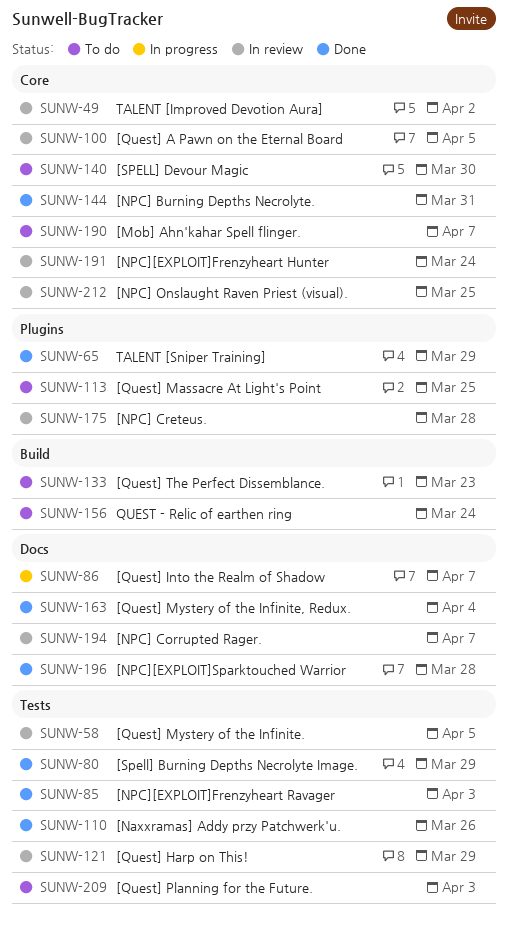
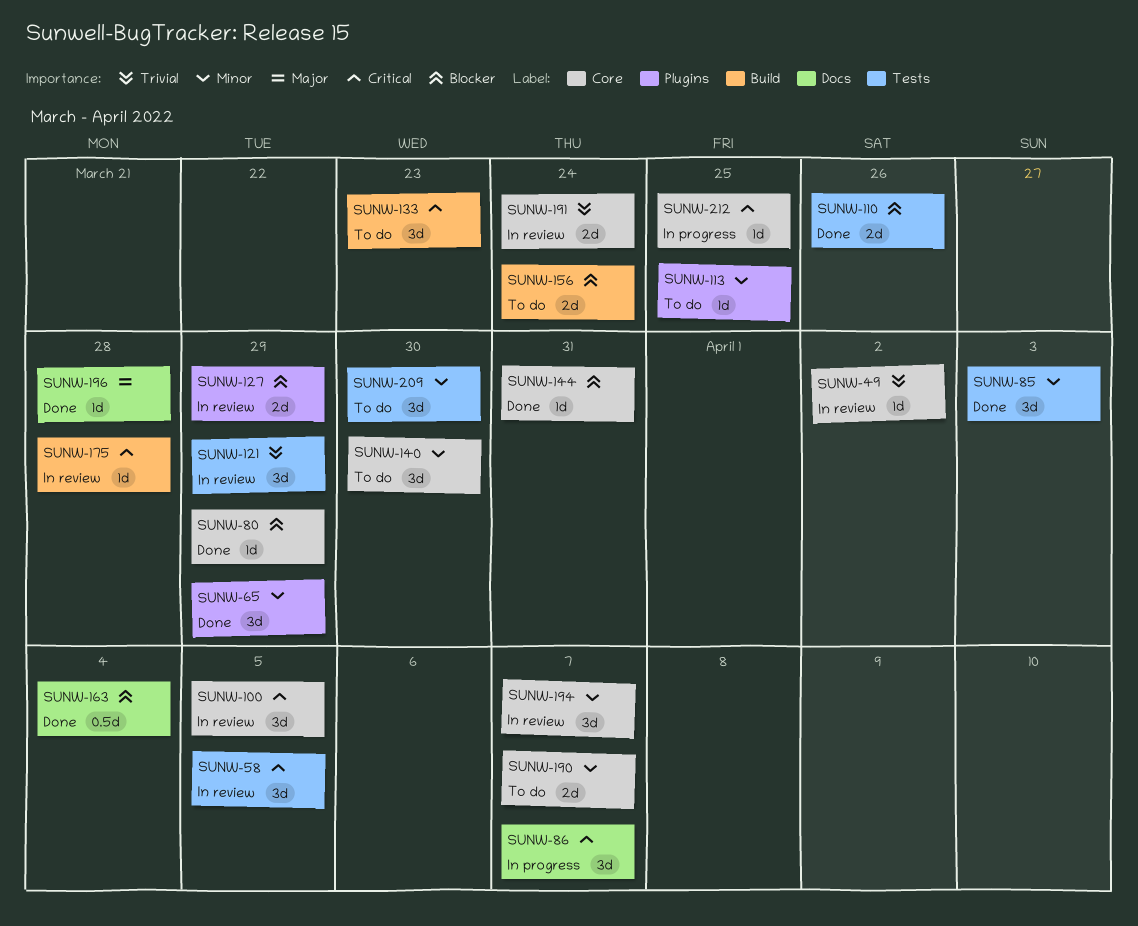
SUNW-80, label: Tests -> Core
SUNW-127: none -> present
SUNW-175, label: Plugins -> Build
SUNW-194, label: Docs -> Core
SUNW-209, due: Apr 3 -> Mar 30
SUNW-212, status: In review -> In progress

